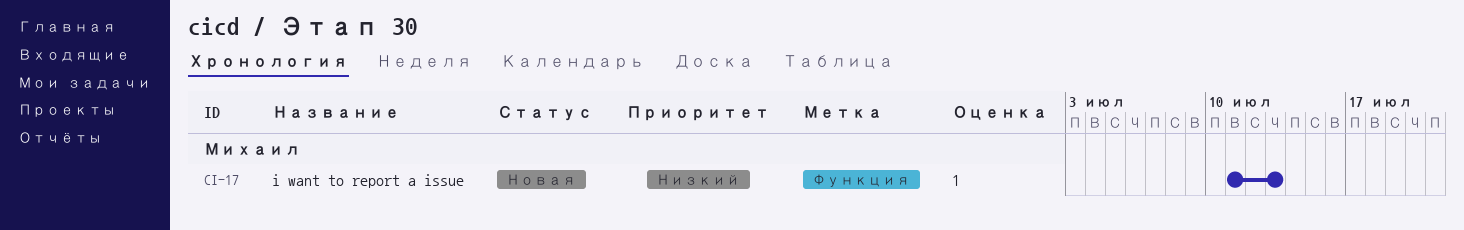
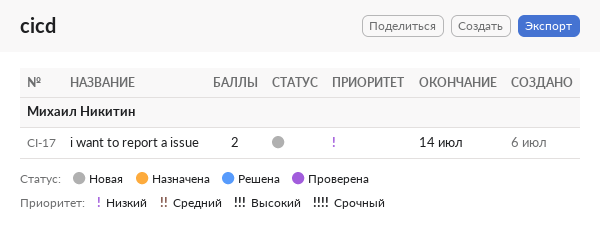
CI-17, estimate: 1 -> 2
CI-17, due: Jul 13 -> Jul 14

